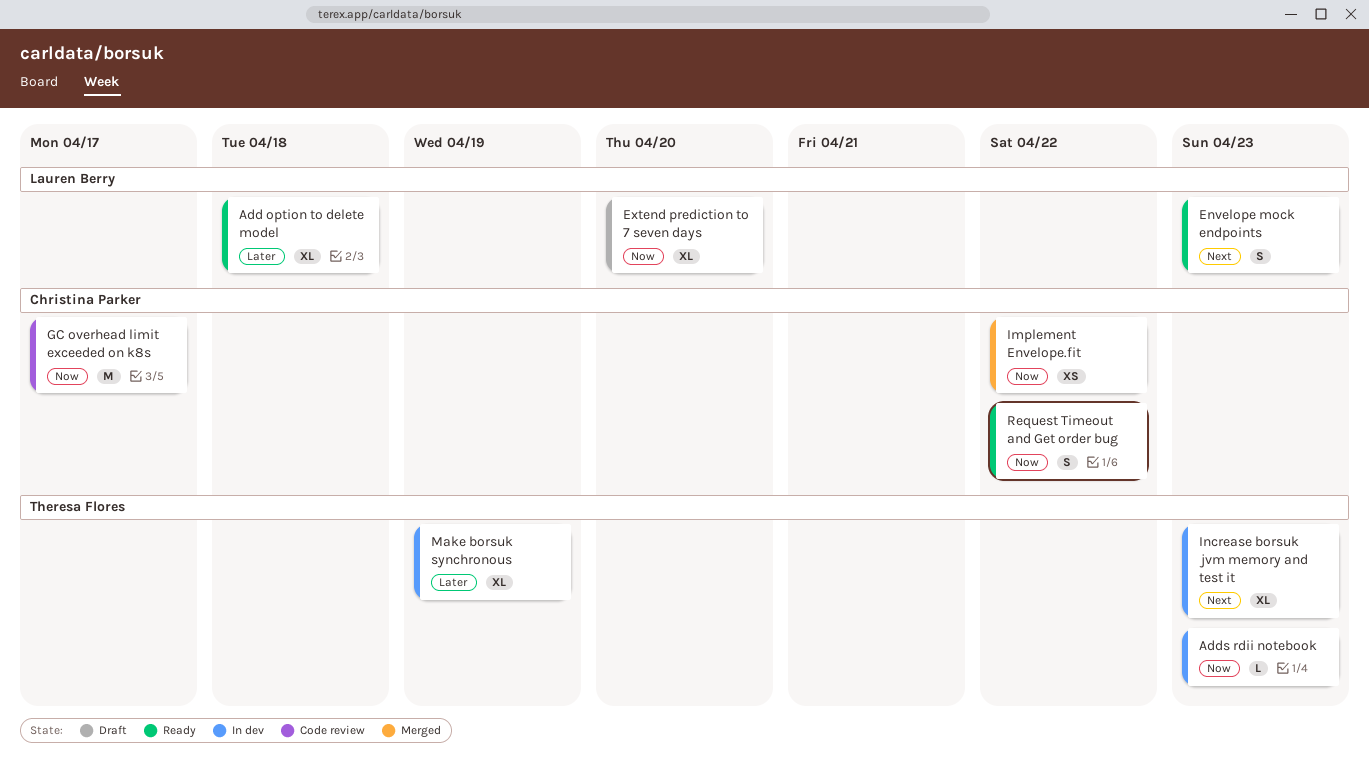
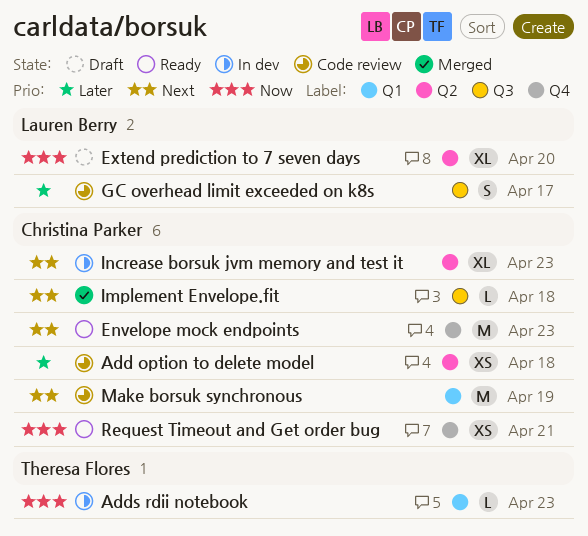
Add option to delete model, status: Ready -> Code review
Add option to delete model, owner: Lauren Berry -> Christina Parker
Add option to delete model, estimate: XL -> XS
Envelope mock endpoints, owner: Lauren Berry -> Christina Parker
Envelope mock endpoints, estimate: S -> M
GC overhead limit exceeded on k8s, owner: Christina Parker -> Lauren Berry
GC overhead limit exceeded on k8s, priority: Now -> Later
GC overhead limit exceeded on k8s, estimate: M -> S
Implement Envelope.fit, priority: Now -> Next
Implement Envelope.fit, estimate: XS -> L
Implement Envelope.fit, due: Apr 22 -> Apr 18
Increase borsuk jvm memory and test it, owner: Theresa Flores -> Christina Parker
Make borsuk synchronous, status: In dev -> Code review
Make borsuk synchronous, owner: Theresa Flores -> Christina Parker
Make borsuk synchronous, priority: Later -> Next
Make borsuk synchronous, estimate: XL -> M
Request Timeout and Get order bug, estimate: S -> XS
Request Timeout and Get order bug, due: Apr 22 -> Apr 21

